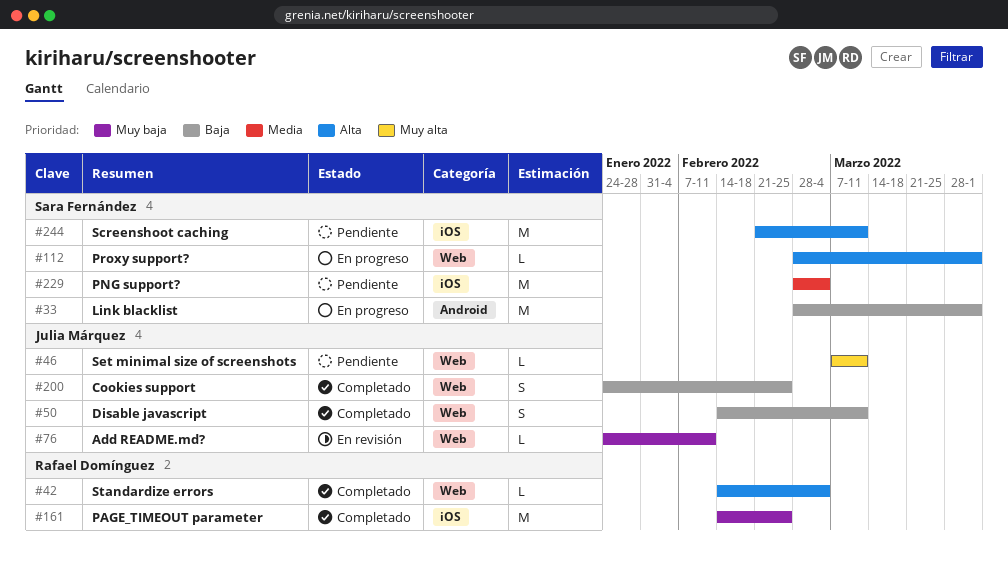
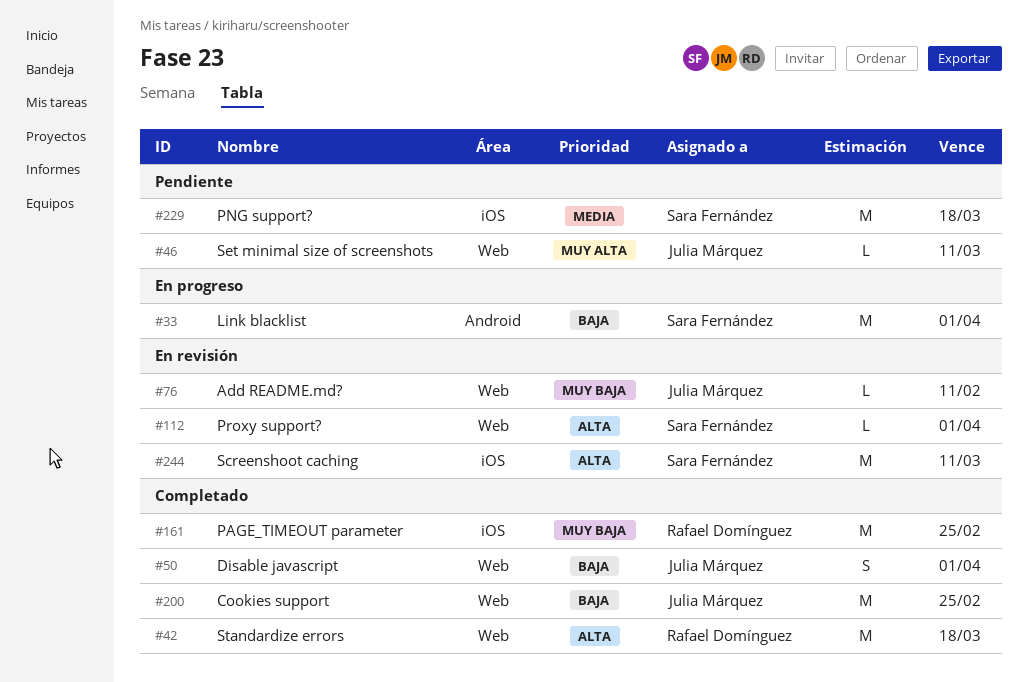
#42, estimate: L -> M
#42, due: Mar 4 -> Mar 18
#50, due: Mar 11 -> Apr 1
#112, status: En progreso -> En revisión
#200, estimate: S -> M
#229, due: Mar 4 -> Mar 18
#244, status: Pendiente -> En revisión

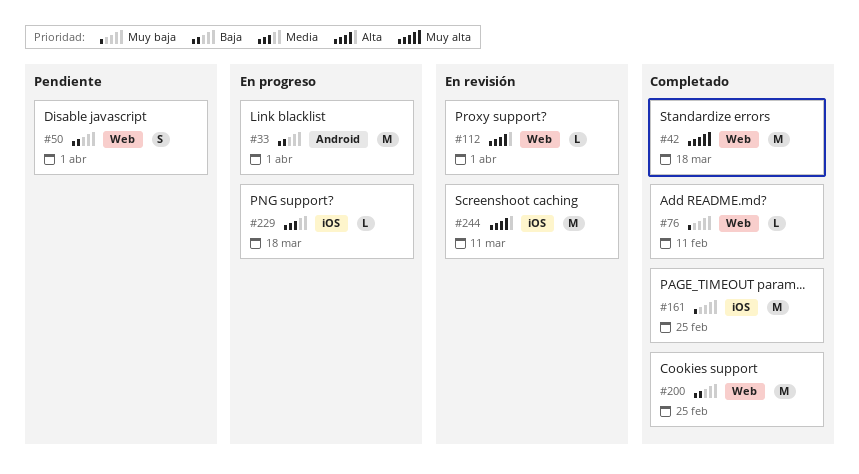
#42, priority: Alta -> Muy alta
#46: present -> none
#50, status: Completado -> Pendiente
#76, status: En revisión -> Completado
#229, status: Pendiente -> En progreso
#229, estimate: M -> L

